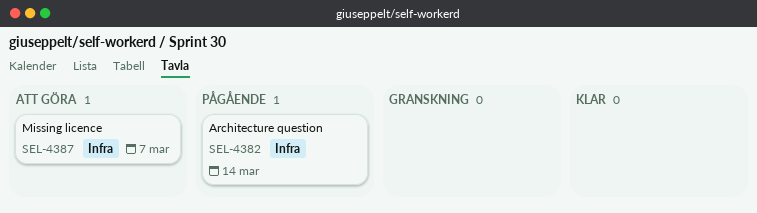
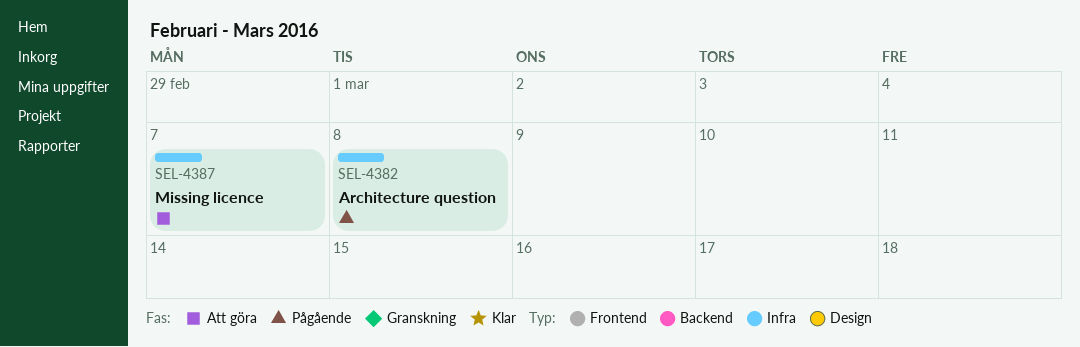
SEL-4382, due: Mar 14 -> Mar 8

